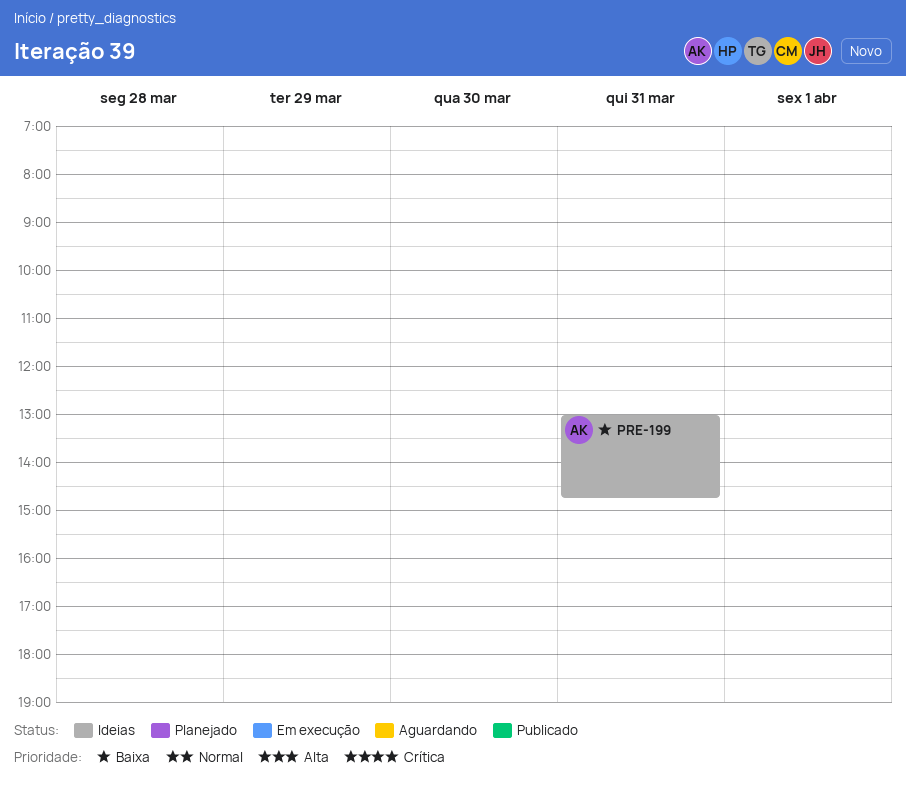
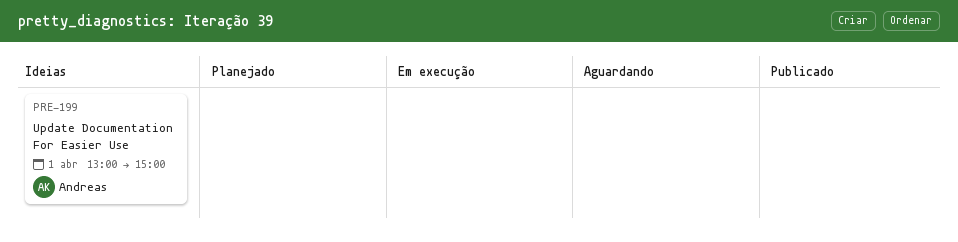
PRE-199, day: Mar 31 -> Apr 1
PRE-199, ends: 14:45 -> 15:00

